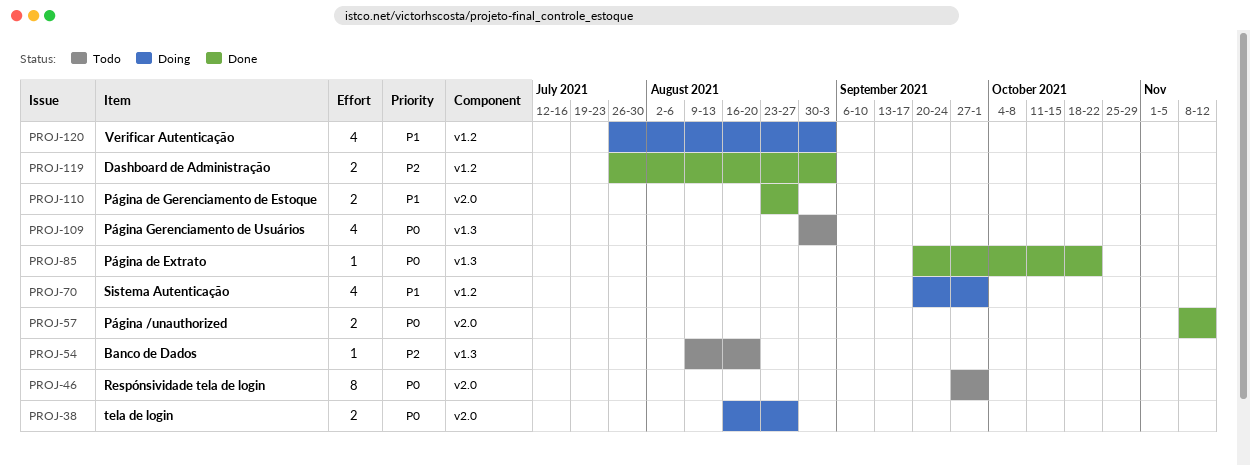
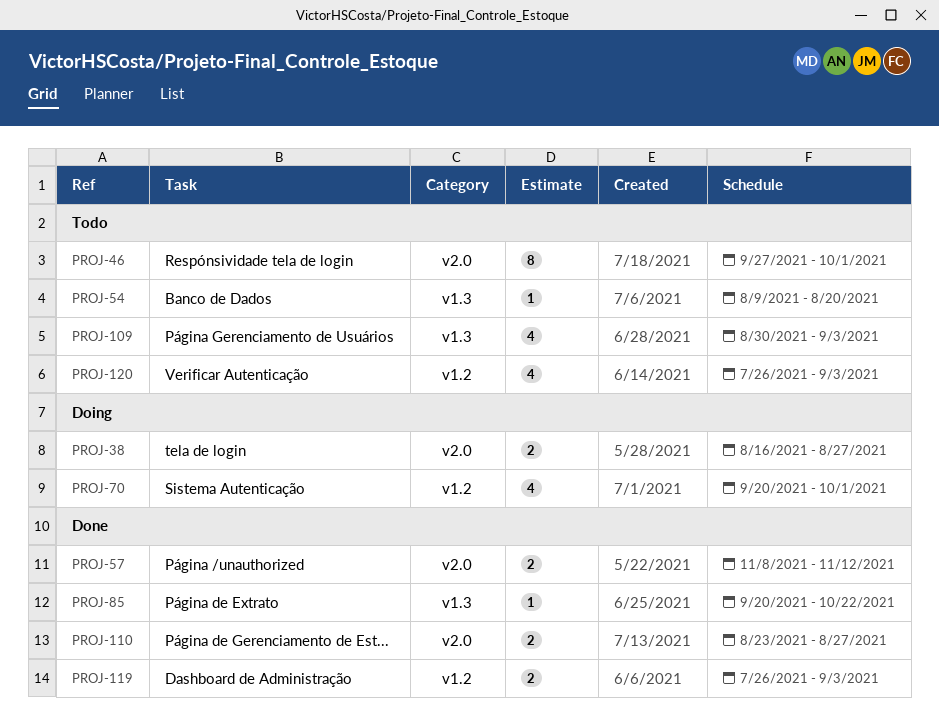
PROJ-120, status: Doing -> Todo

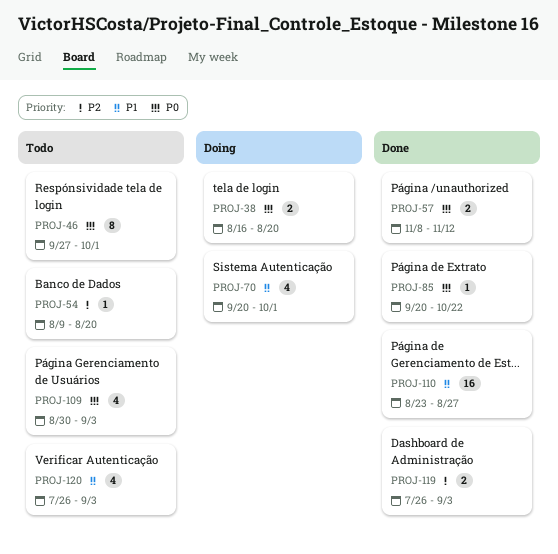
PROJ-38, due: Aug 27 -> Aug 20
PROJ-110, estimate: 2 -> 16

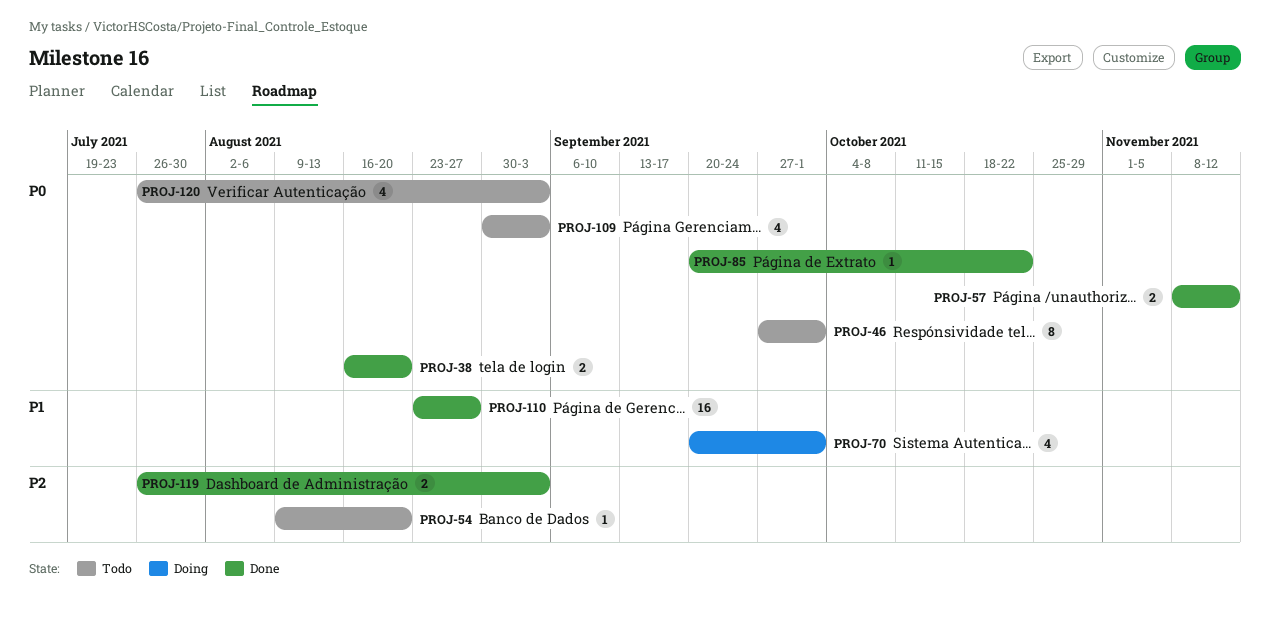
PROJ-38, status: Doing -> Done
PROJ-120, priority: P1 -> P0

